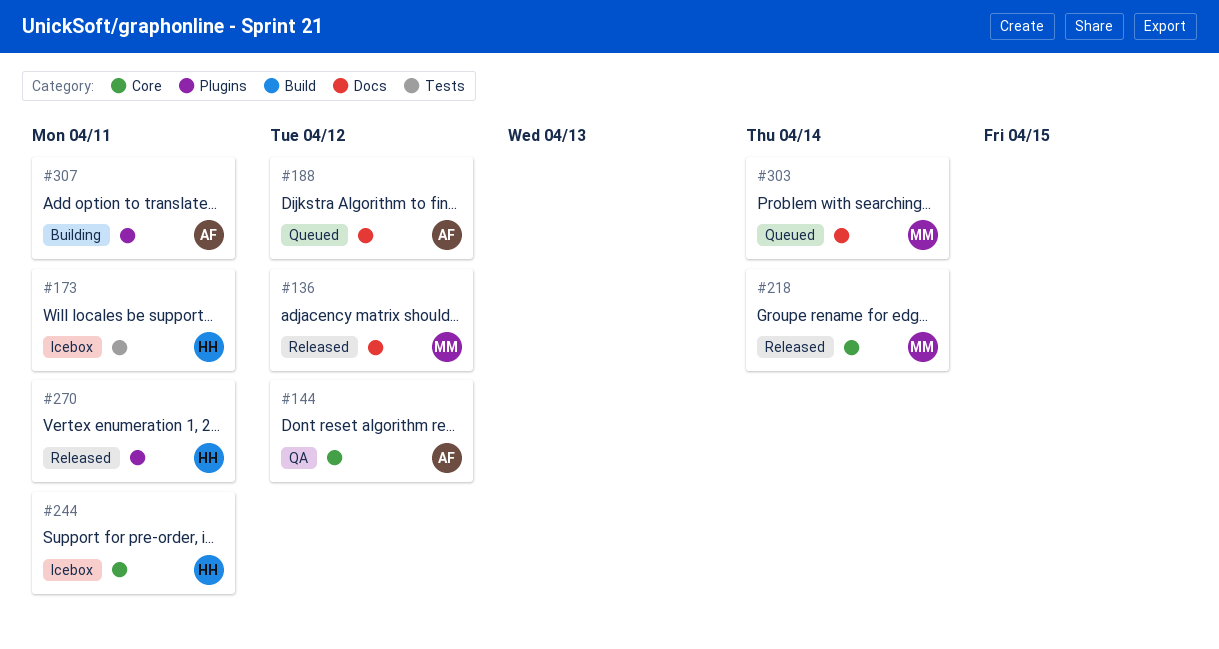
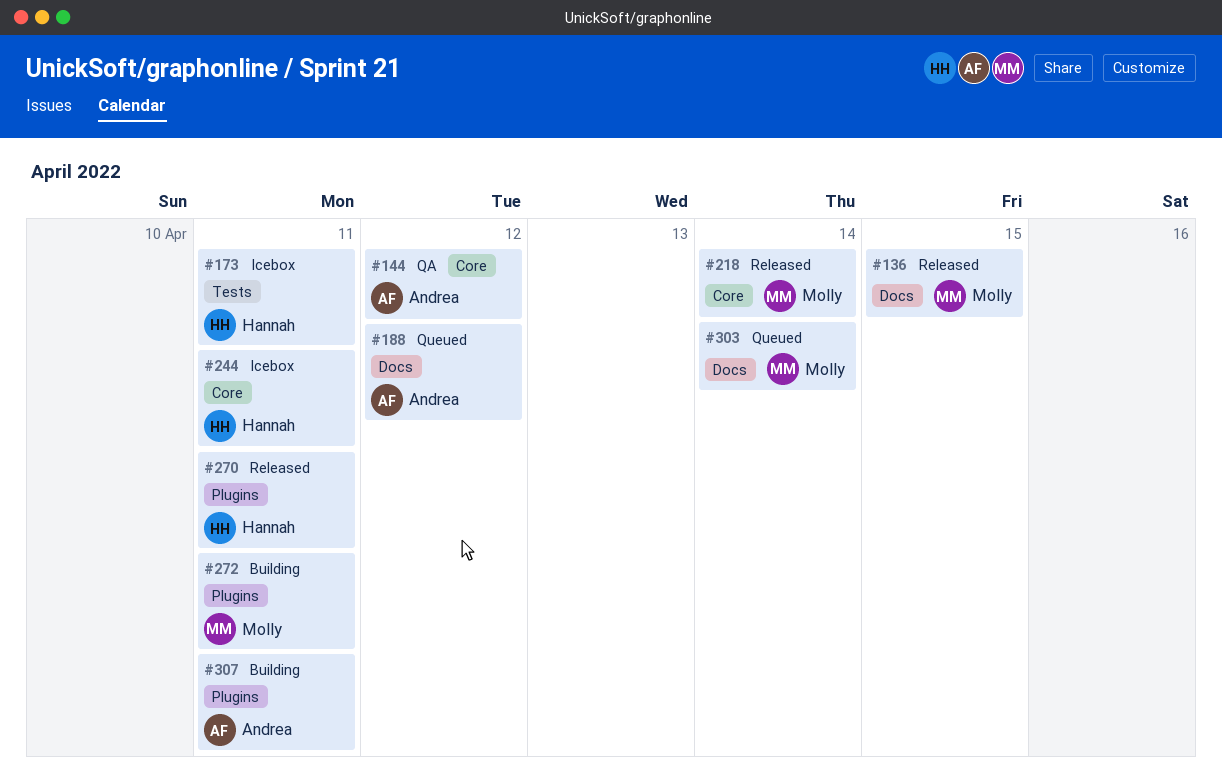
#136, due: Apr 12 -> Apr 15
#272: none -> present

